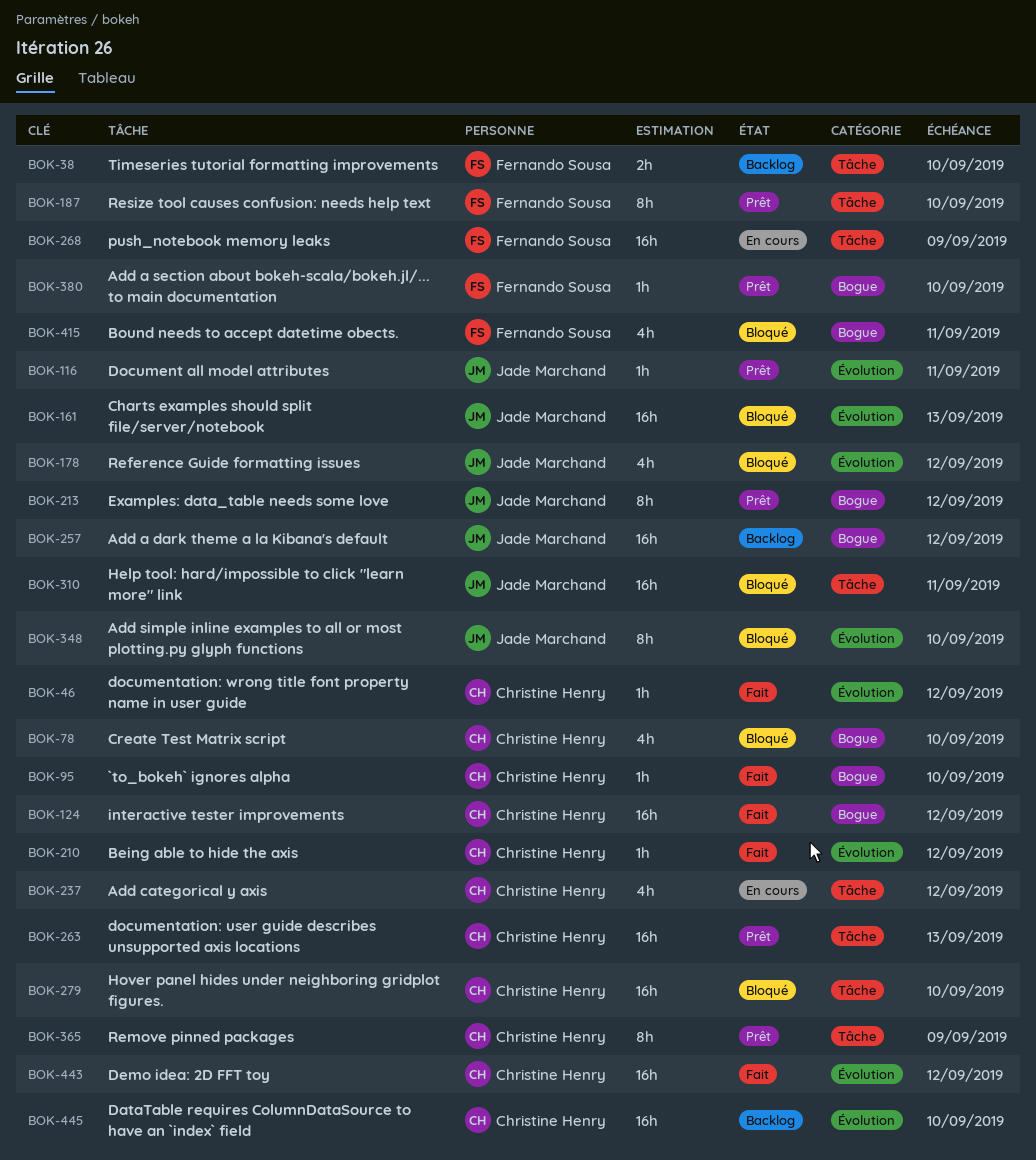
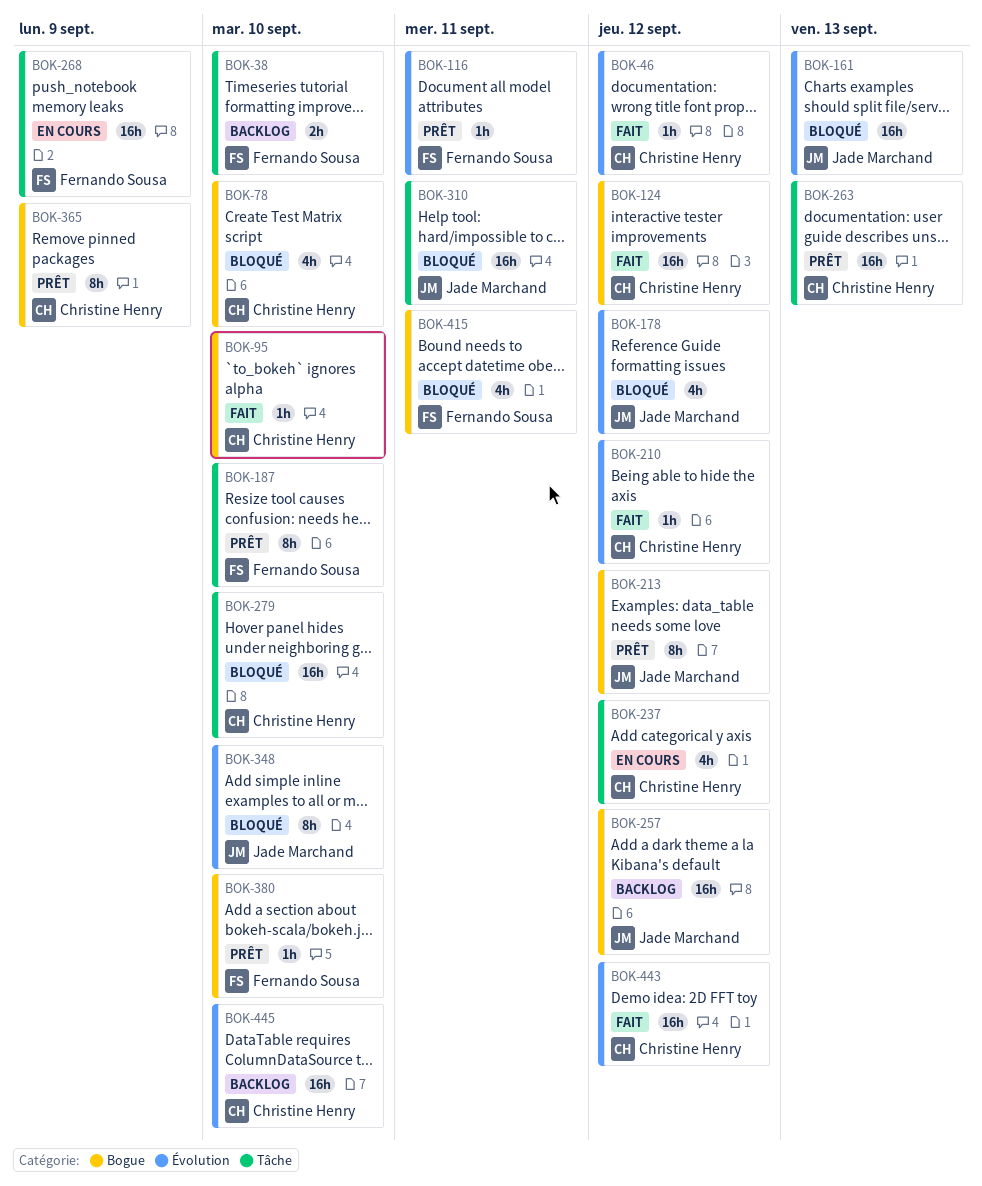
BOK-116, owner: Jade Marchand -> Fernando Sousa
BOK-365, label: Tâche -> Bogue

